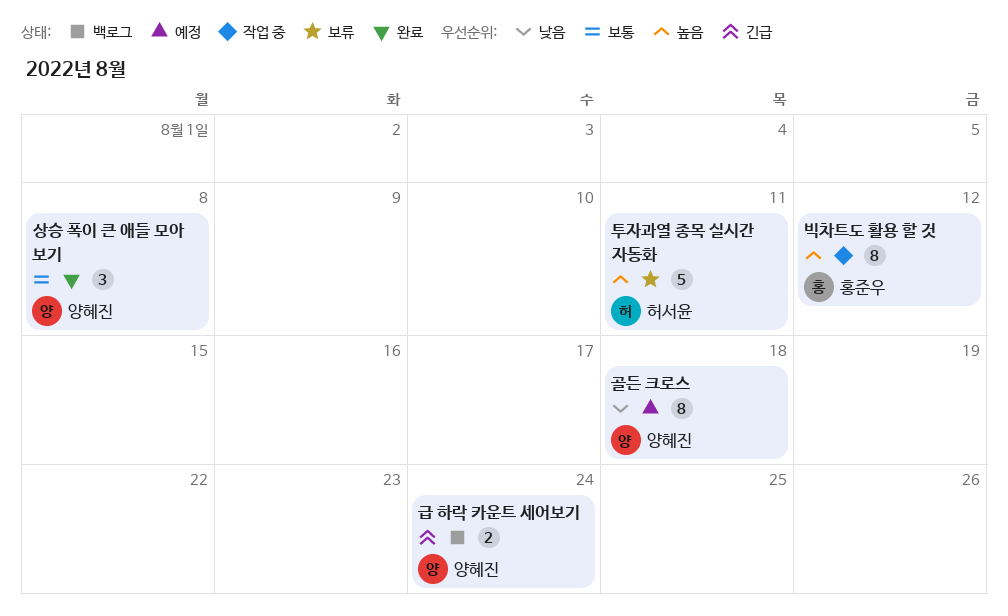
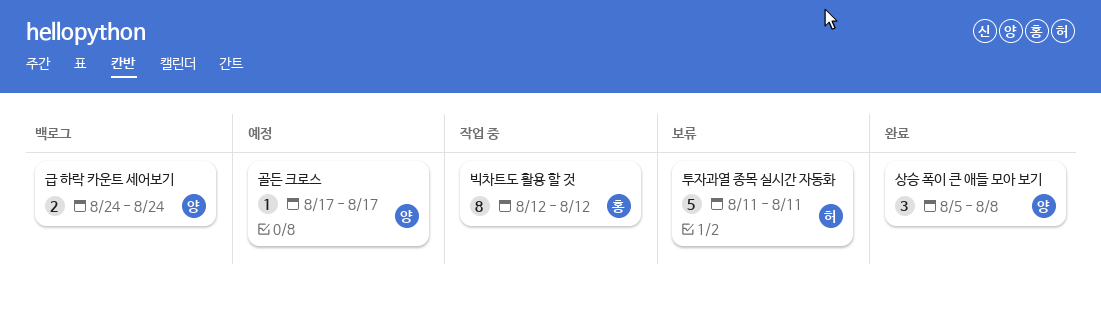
골든 크로스, estimate: 8 -> 1
골든 크로스, due: Aug 18 -> Aug 17

